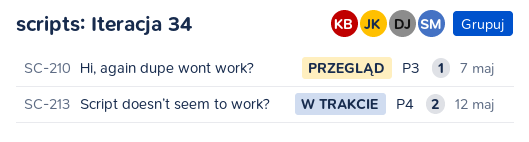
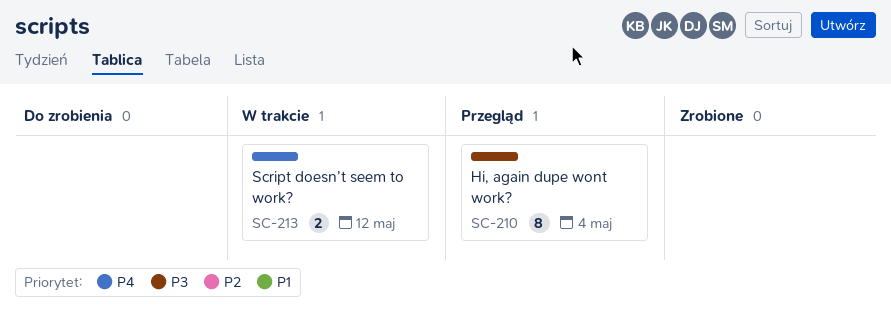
SC-210, estimate: 1 -> 8
SC-210, due: May 7 -> May 4

